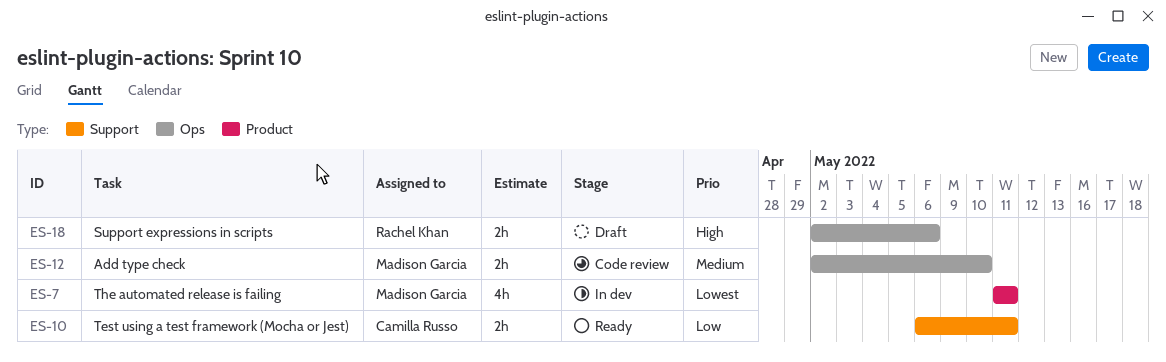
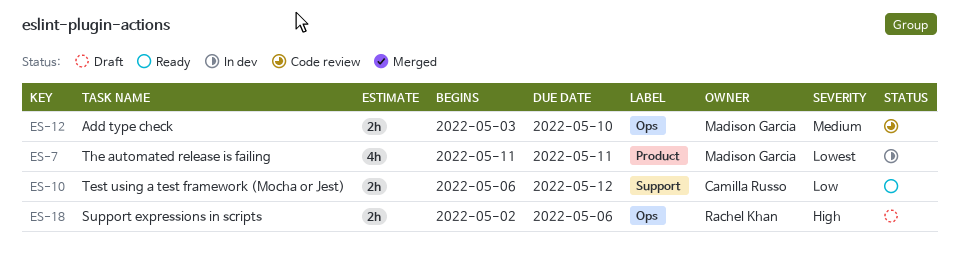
ES-10, due: May 11 -> May 12
ES-12, start: May 2 -> May 3

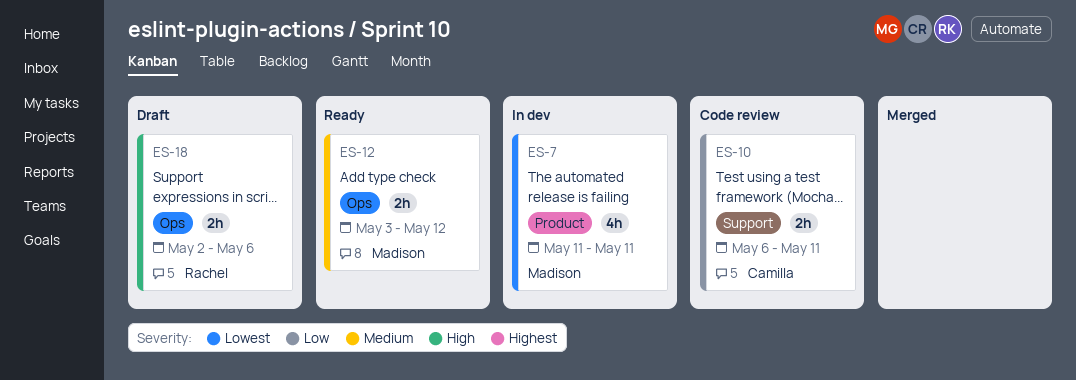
ES-10, status: Ready -> Code review
ES-10, due: May 12 -> May 11
ES-12, status: Code review -> Ready
ES-12, due: May 10 -> May 12

